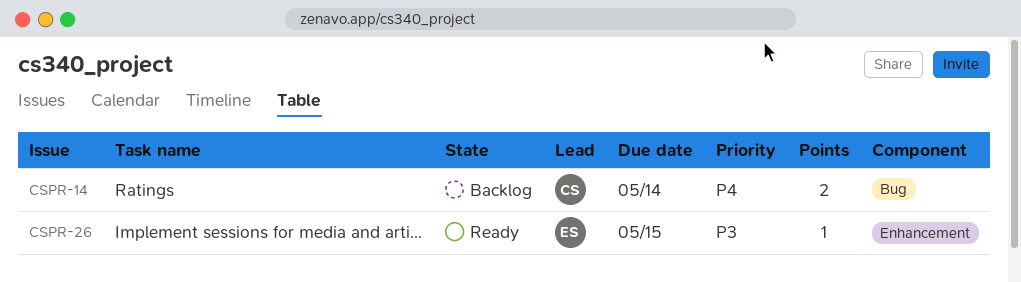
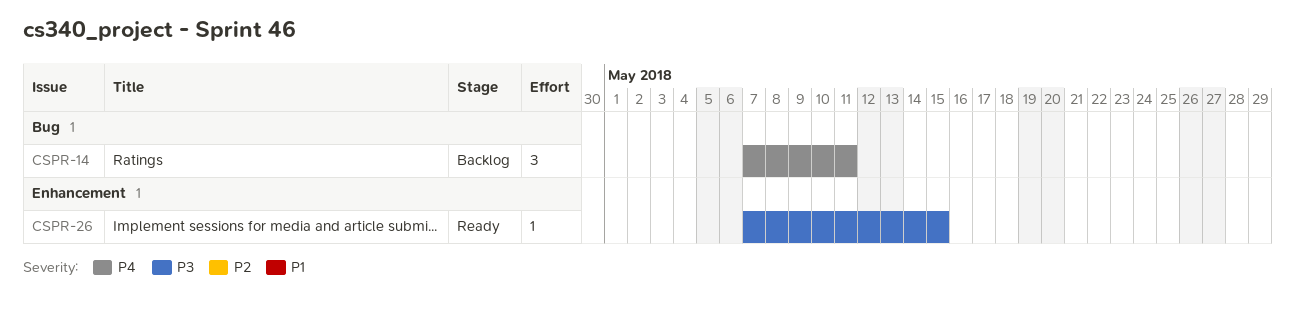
CSPR-14, estimate: 2 -> 3
CSPR-14, due: May 14 -> May 11

